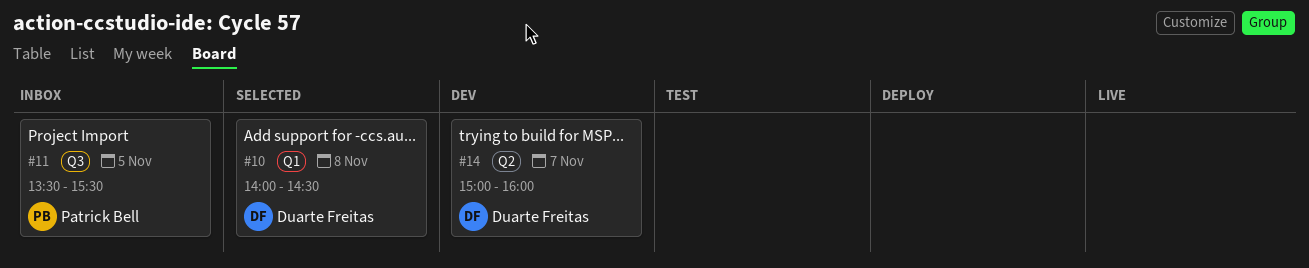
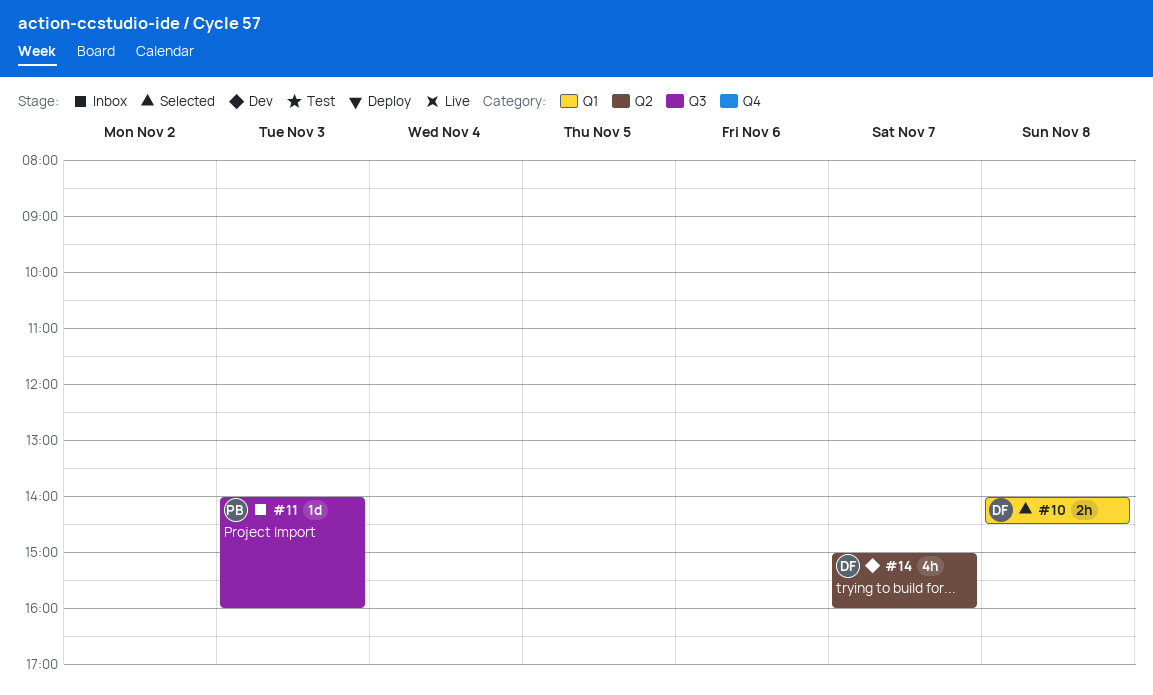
#11, day: Nov 5 -> Nov 3
#11, begins: 13:30 -> 14:00
#11, ends: 15:30 -> 16:00

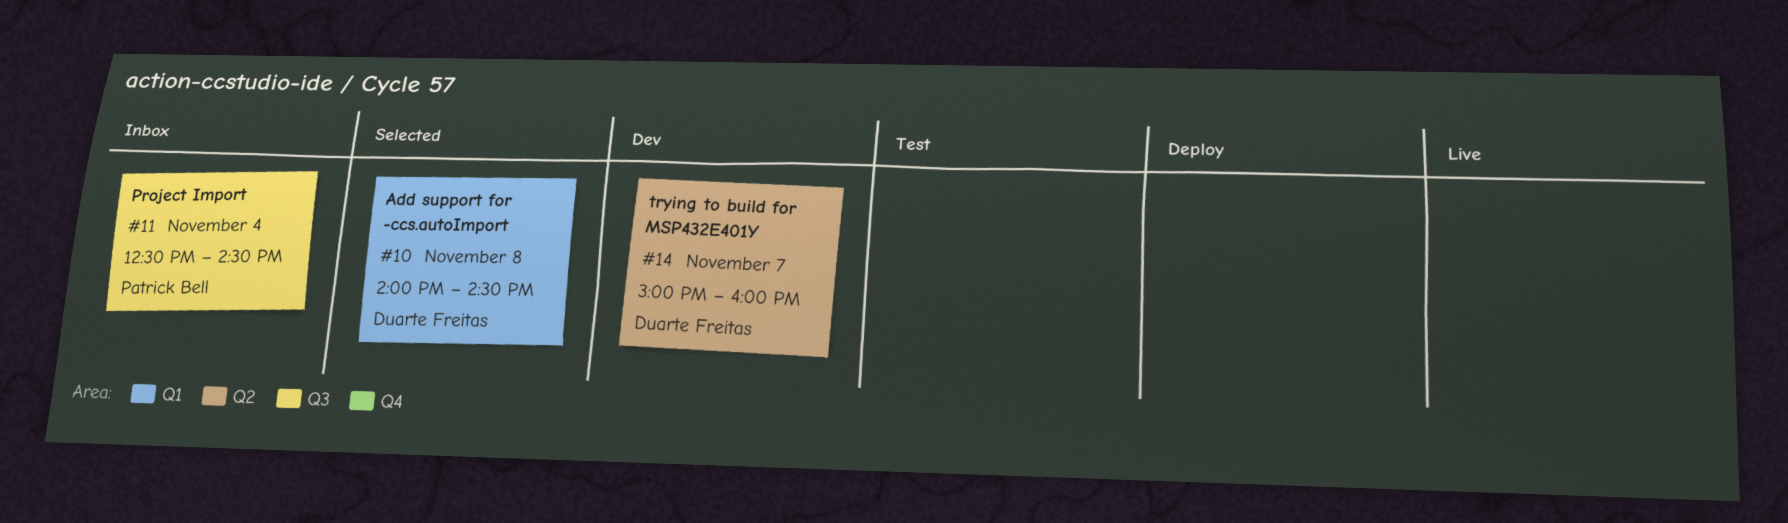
#11, day: Nov 3 -> Nov 4
#11, begins: 14:00 -> 12:30
#11, ends: 16:00 -> 14:30

